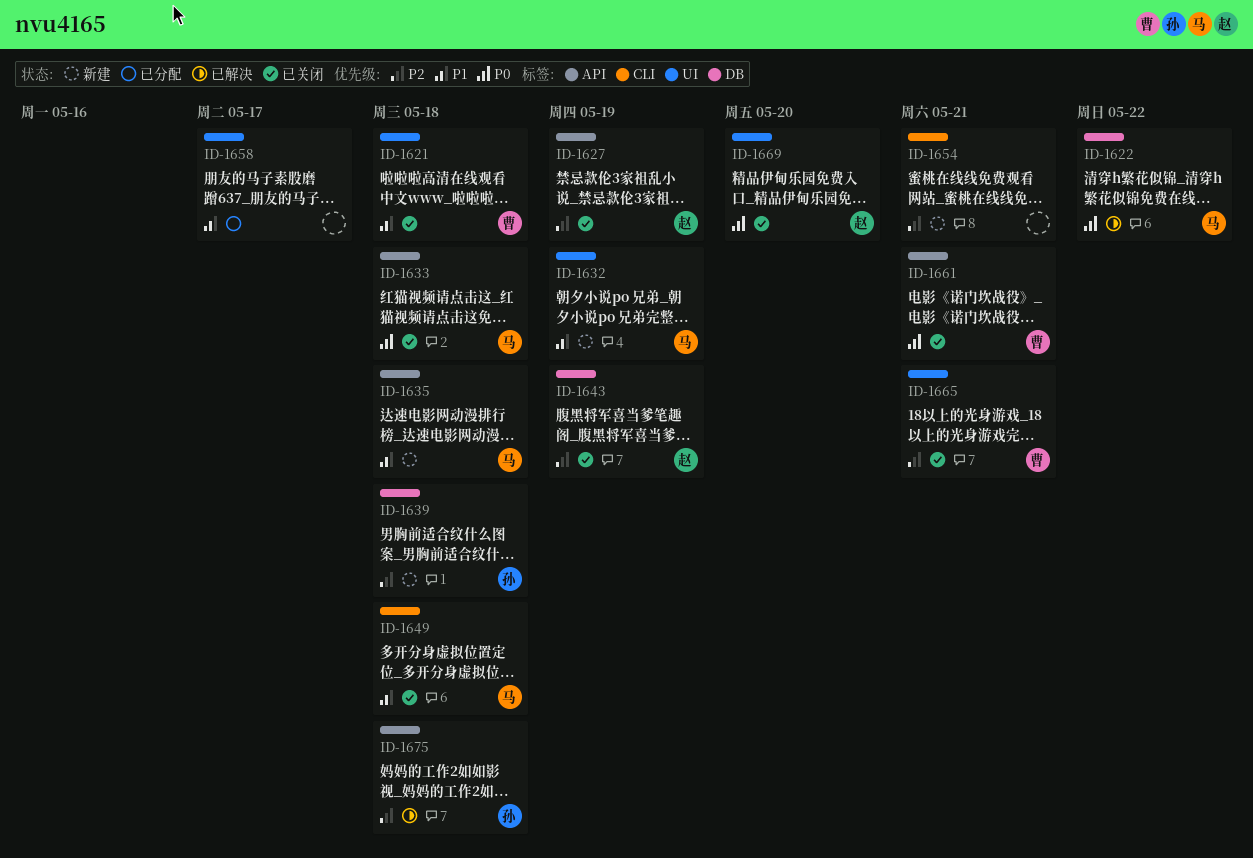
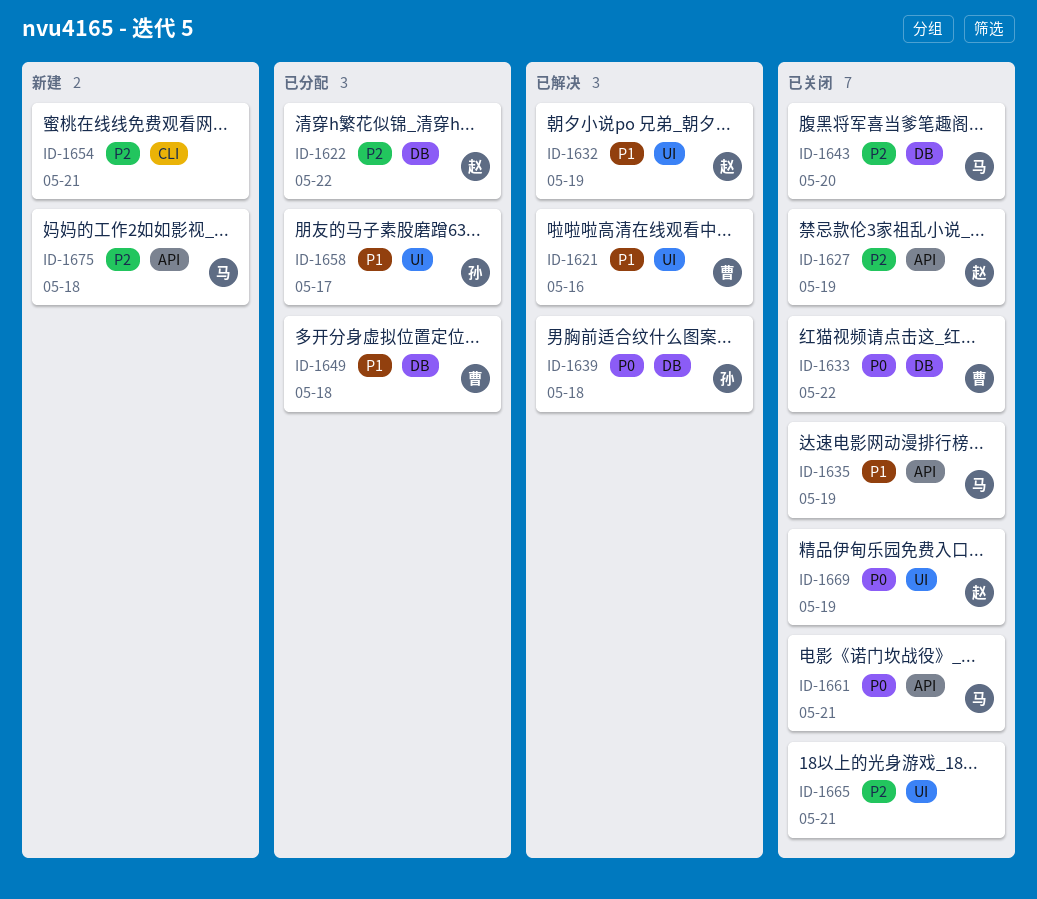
ID-1621, status: 已关闭 -> 已解决
ID-1621, due: May 18 -> May 16
ID-1622, status: 已解决 -> 已分配
ID-1622, owner: 马 -> 赵
ID-1622, priority: P0 -> P2
ID-1632, status: 新建 -> 已解决
ID-1632, owner: 马 -> 赵
ID-1633, owner: 马 -> 曹
ID-1633, label: API -> DB
ID-1633, due: May 18 -> May 22
ID-1635, status: 新建 -> 已关闭
ID-1635, due: May 18 -> May 19
ID-1639, status: 新建 -> 已解决
ID-1639, priority: P2 -> P0
ID-1643, owner: 赵 -> 马
ID-1643, due: May 19 -> May 20
ID-1649, status: 已关闭 -> 已分配
ID-1649, owner: 马 -> 曹
ID-1649, label: CLI -> DB
ID-1658, owner: none -> 孙
ID-1661, owner: 曹 -> 马
ID-1665, owner: 曹 -> none
ID-1669, due: May 20 -> May 19
ID-1675, status: 已解决 -> 新建
ID-1675, owner: 孙 -> 马

